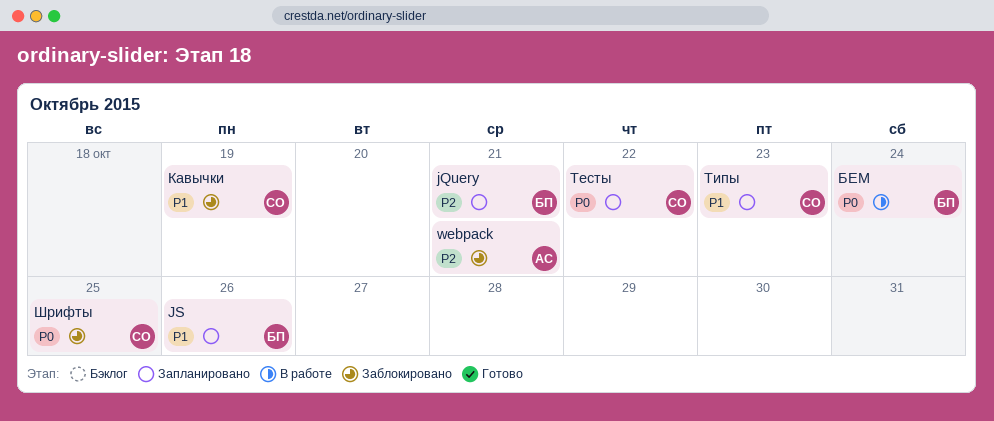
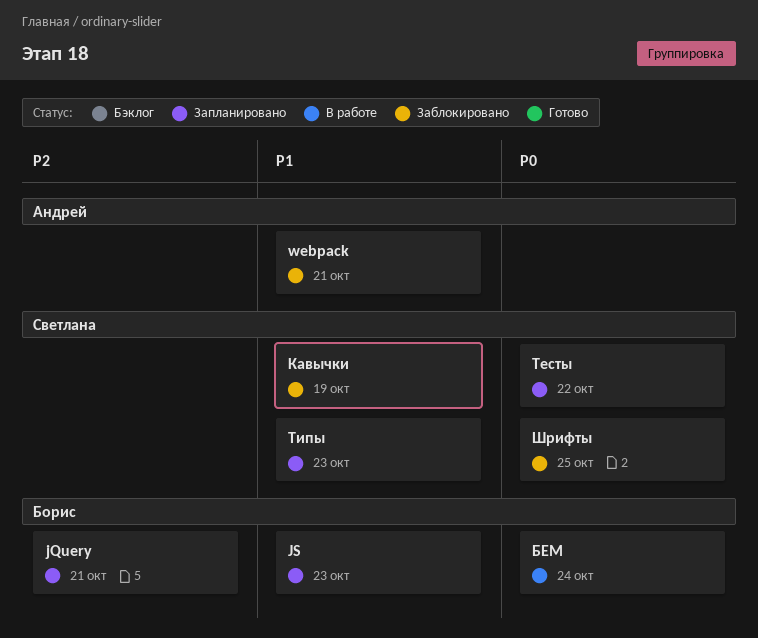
JS, due: Oct 26 -> Oct 23
webpack, priority: P2 -> P1

